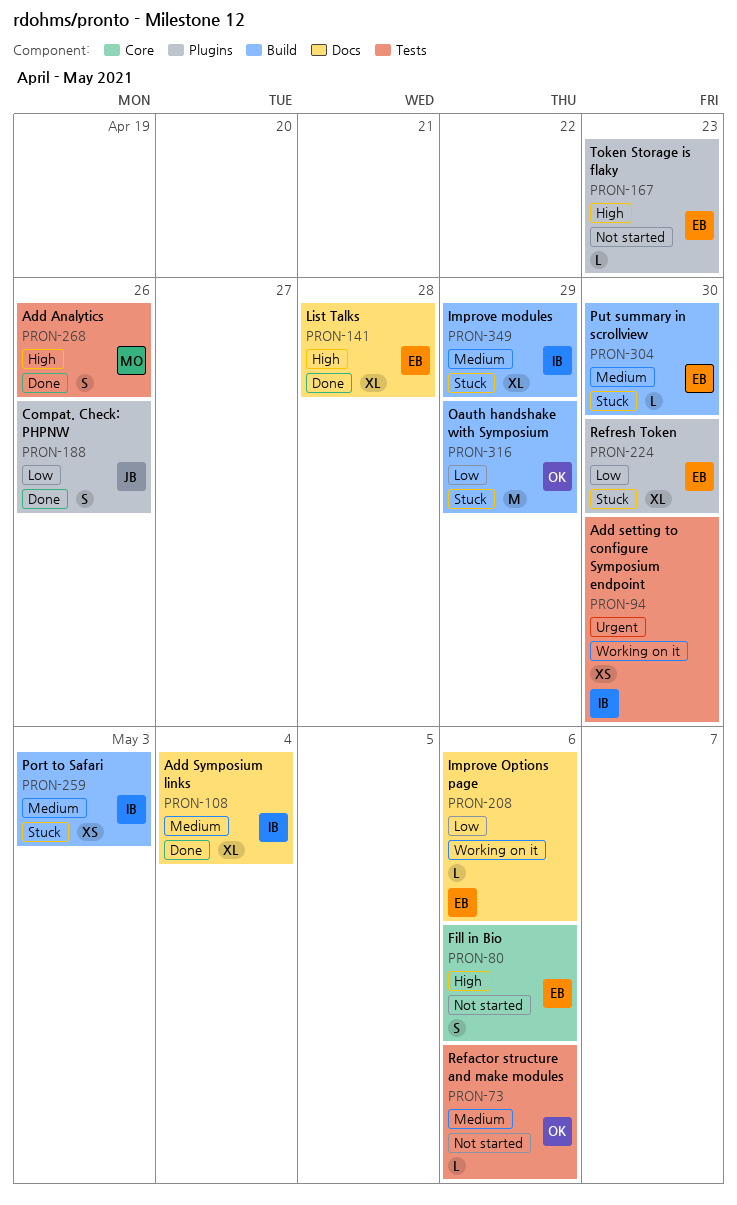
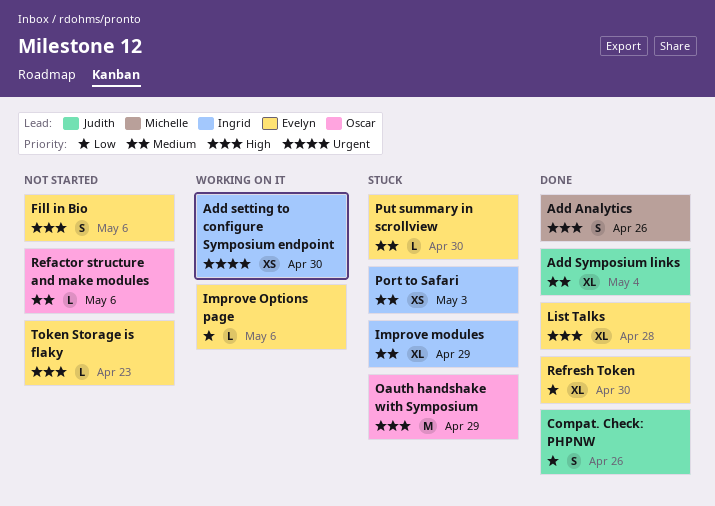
Add Symposium links, owner: Ingrid -> Judith
Oauth handshake with Symposium, priority: Low -> High
Refresh Token, status: Stuck -> Done

